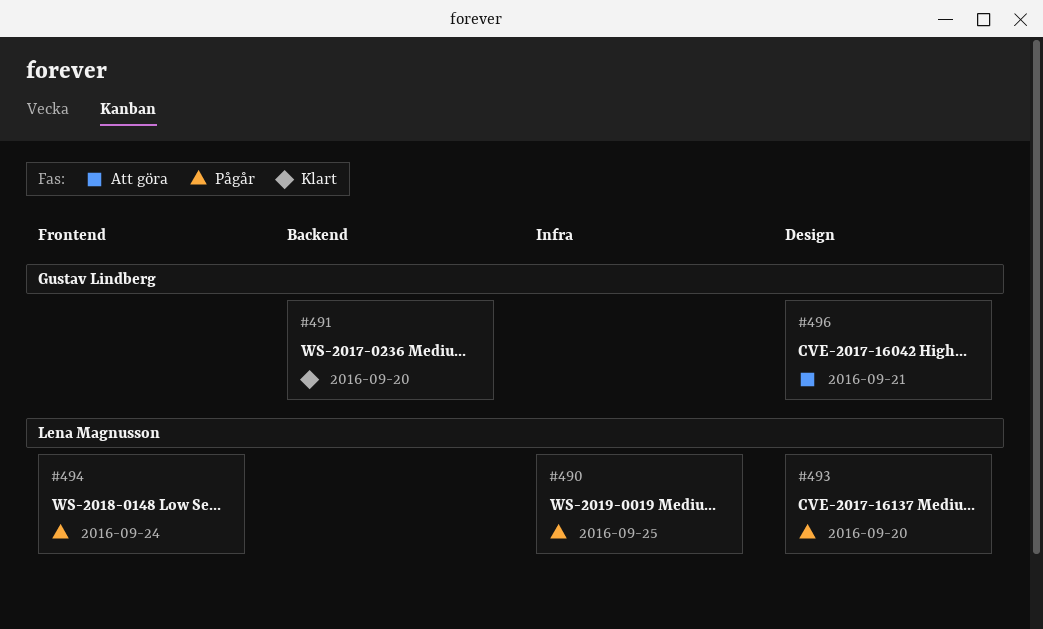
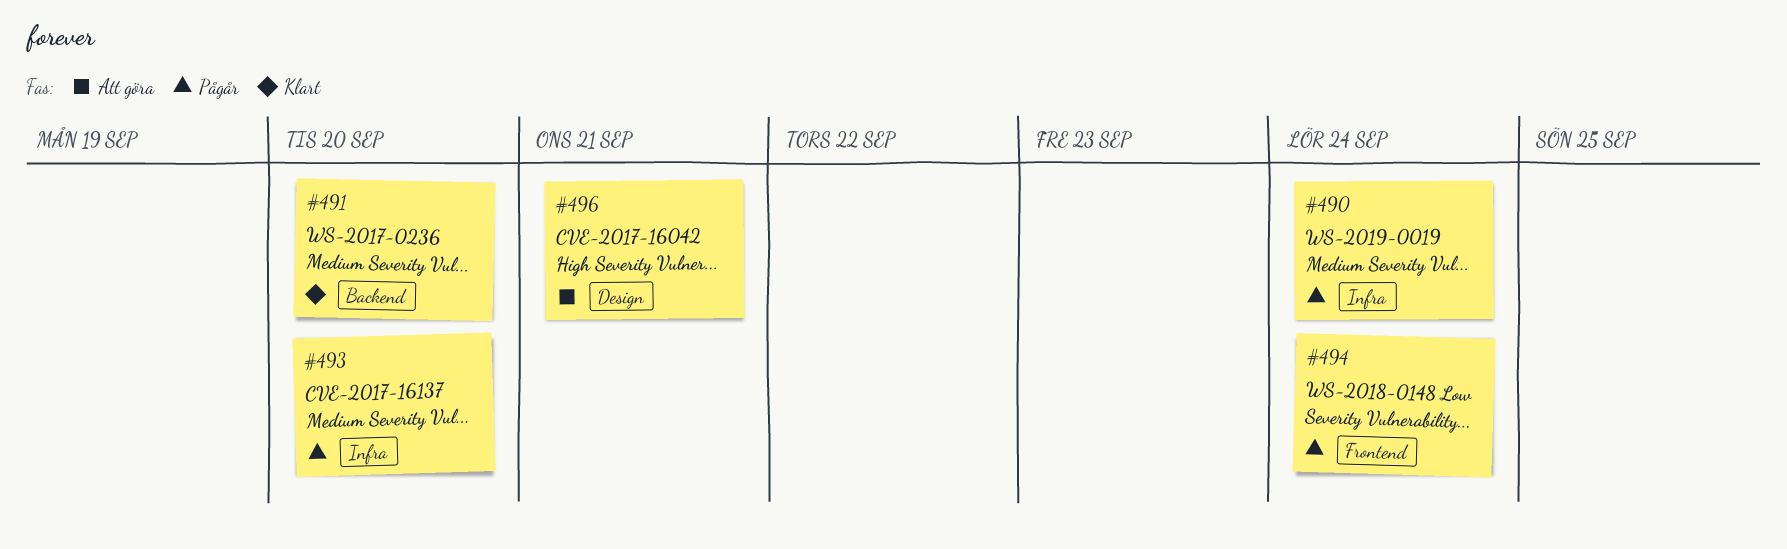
#490, due: Sep 25 -> Sep 24
#493, label: Design -> Infra

